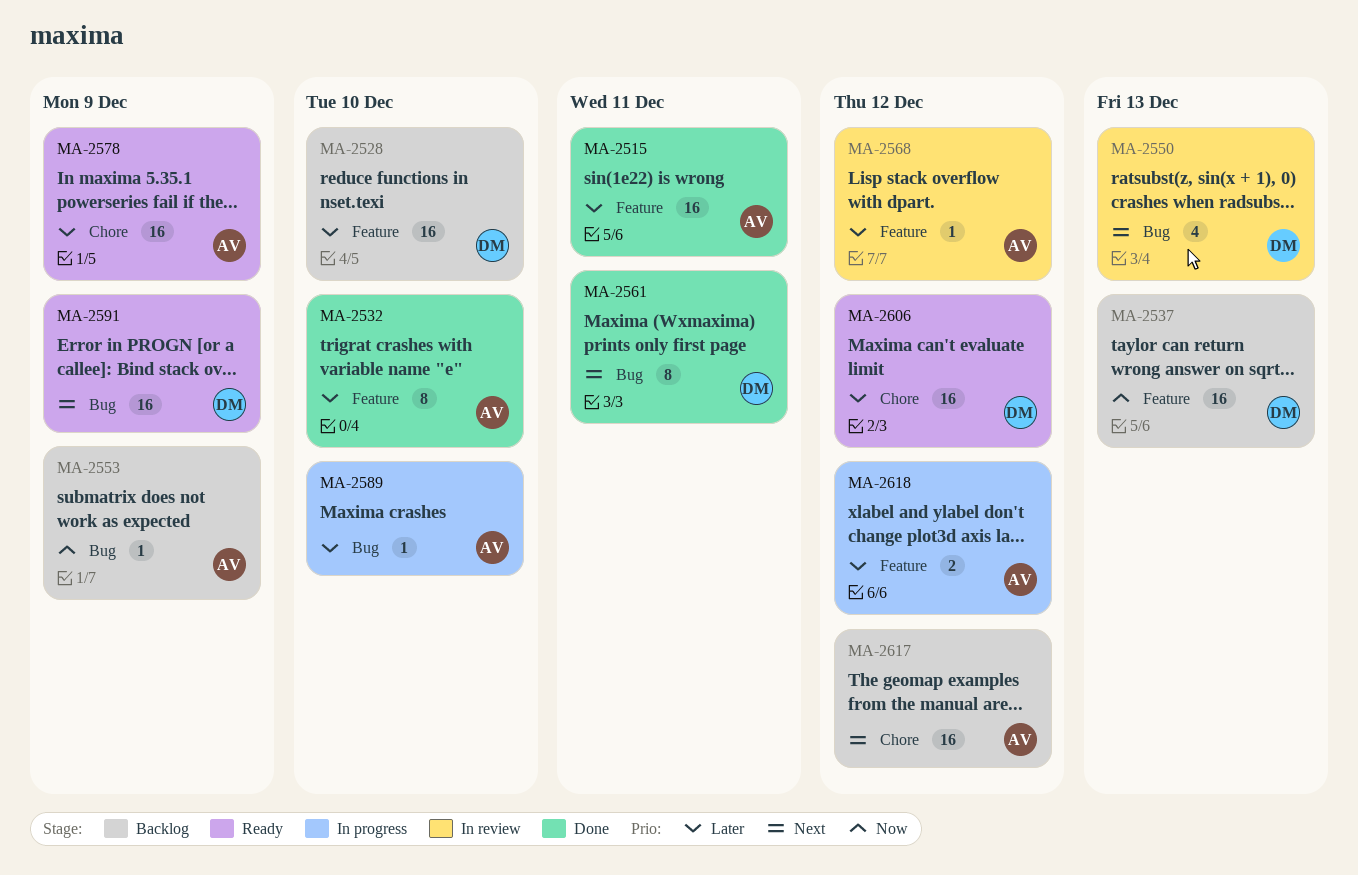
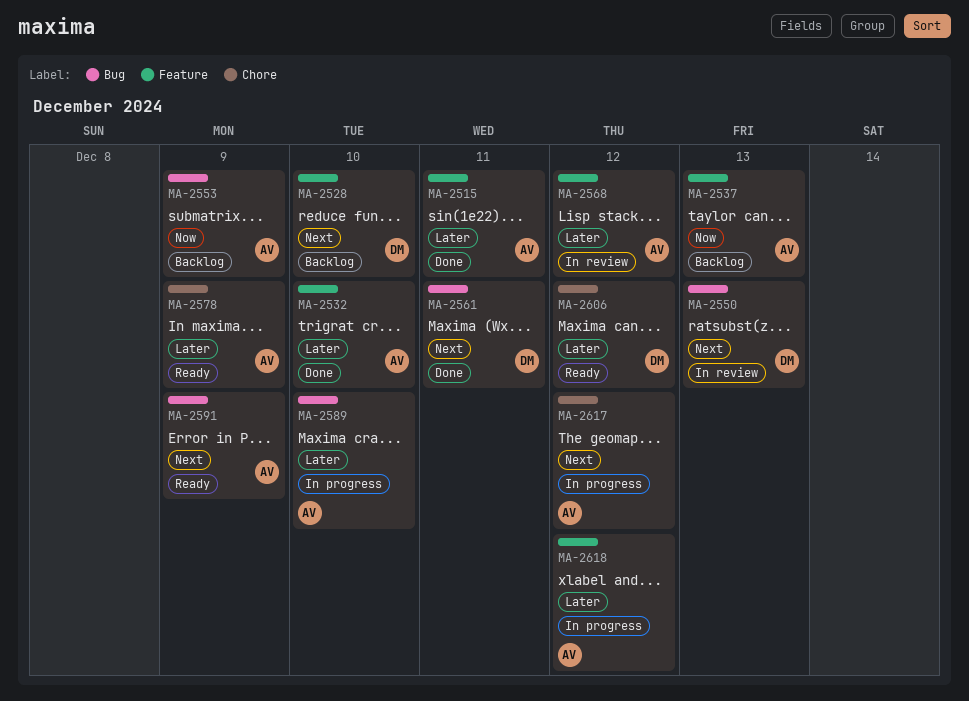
MA-2528, priority: Later -> Next
MA-2537, owner: DM -> AV
MA-2591, owner: DM -> AV
MA-2617, status: Backlog -> In progress

